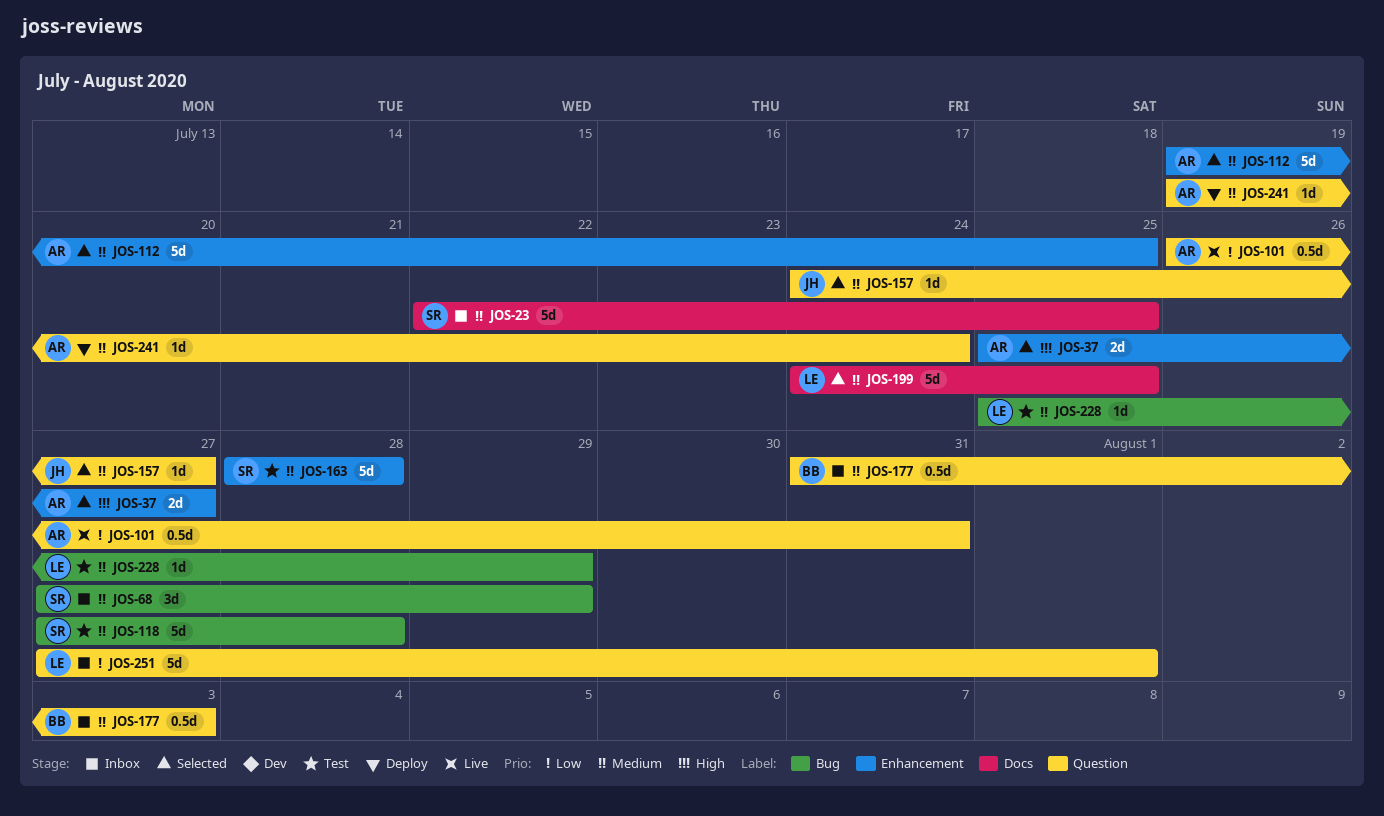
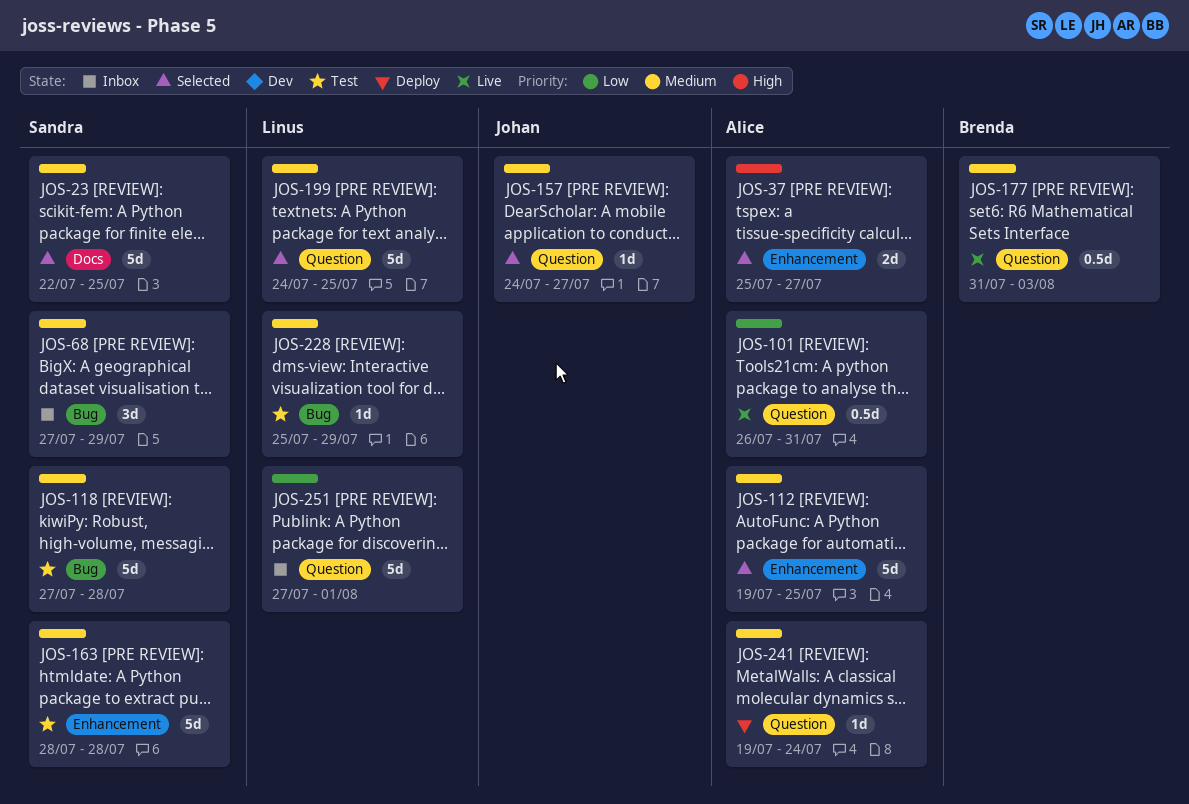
JOS-23, status: Inbox -> Selected
JOS-177, status: Inbox -> Live
JOS-199, label: Docs -> Question

